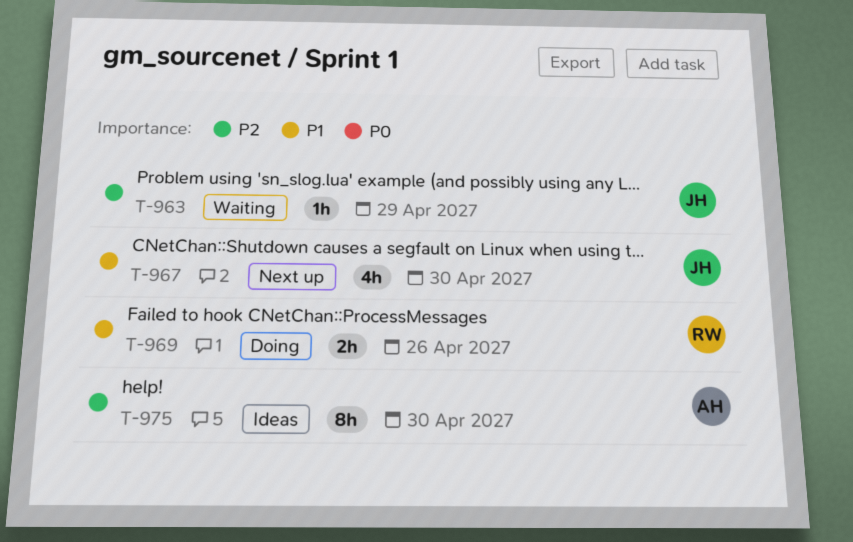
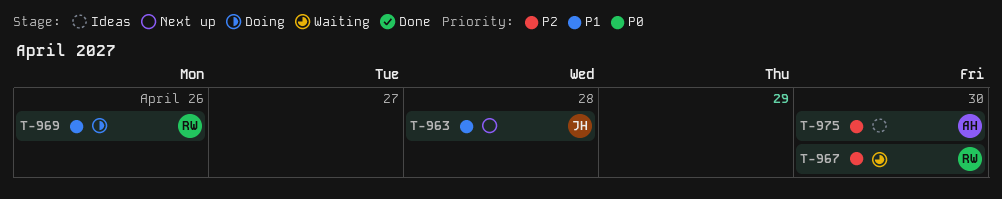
T-963, status: Waiting -> Next up
T-963, priority: P2 -> P1
T-963, due: Apr 29 -> Apr 28
T-967, status: Next up -> Waiting
T-967, owner: JH -> RW
T-967, priority: P1 -> P2

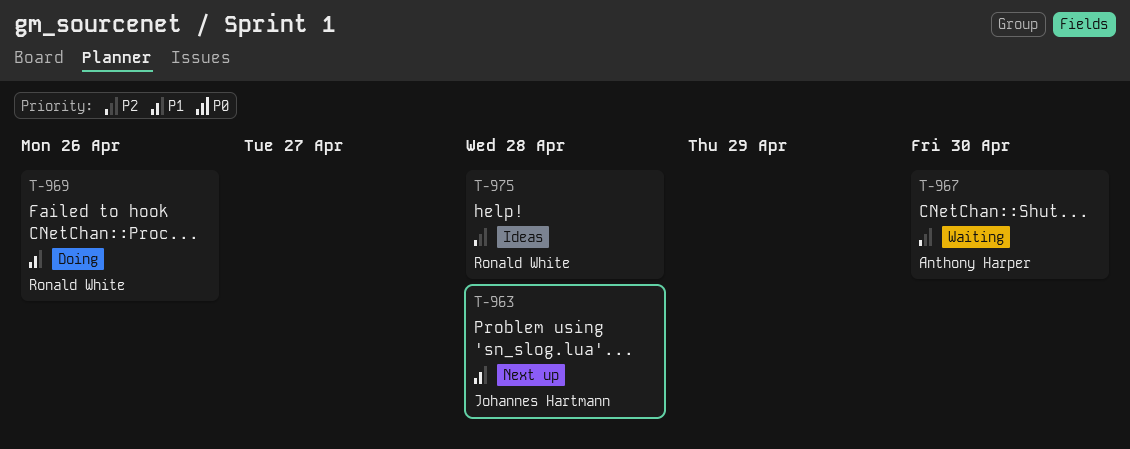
T-967, owner: Ronald White -> Anthony Harper
T-975, owner: Anthony Harper -> Ronald White
T-975, due: Apr 30 -> Apr 28

